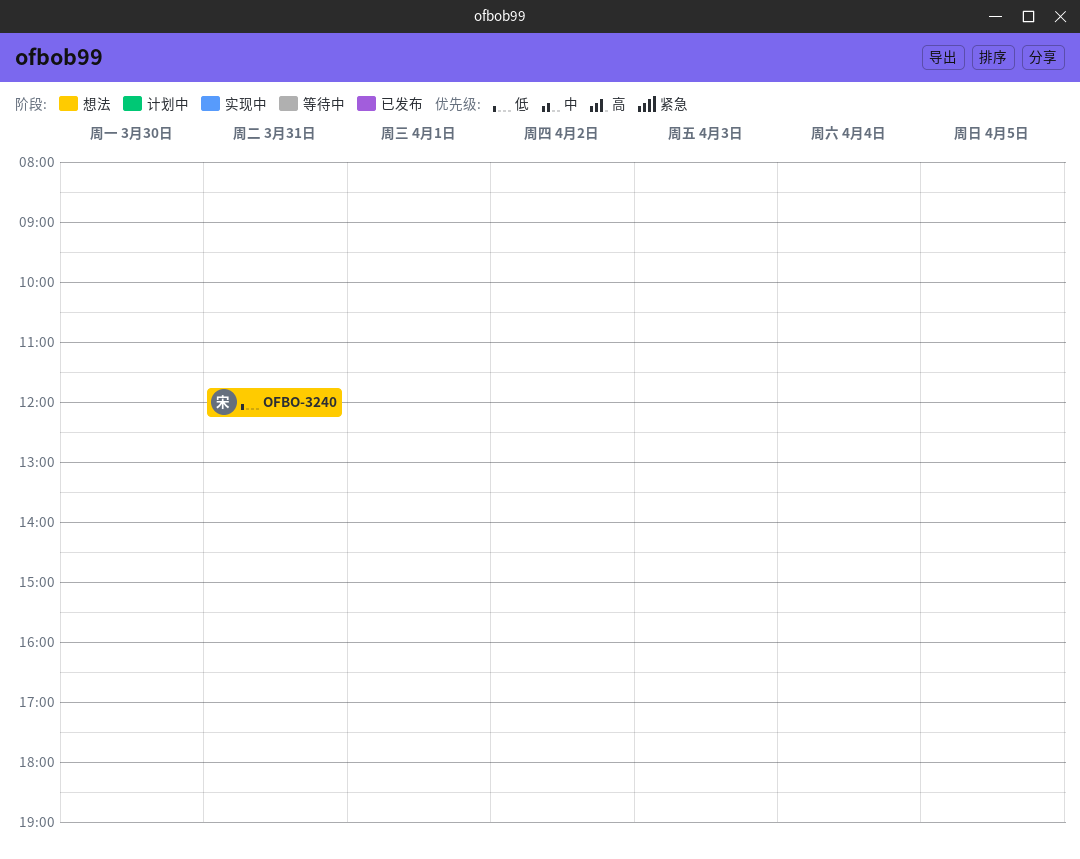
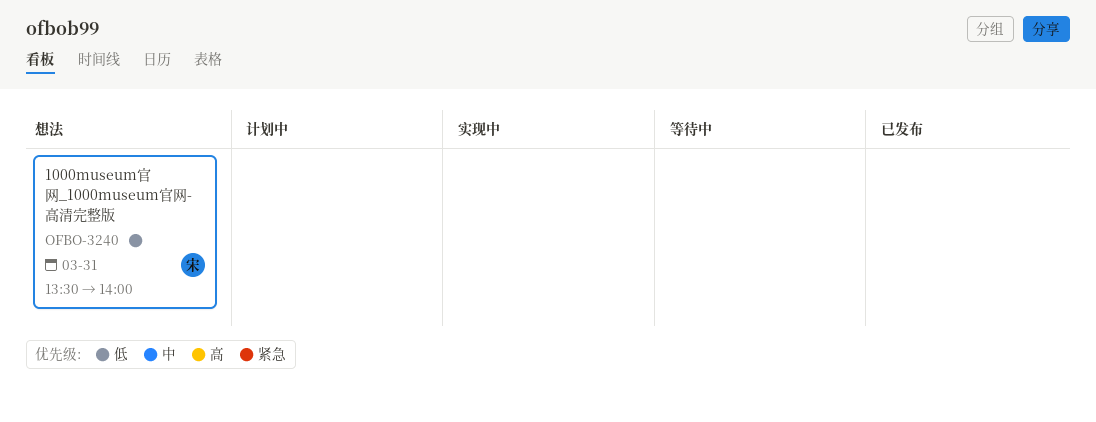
OFBO-3240, begins: 11:45 -> 13:30
OFBO-3240, ends: 12:15 -> 14:00

